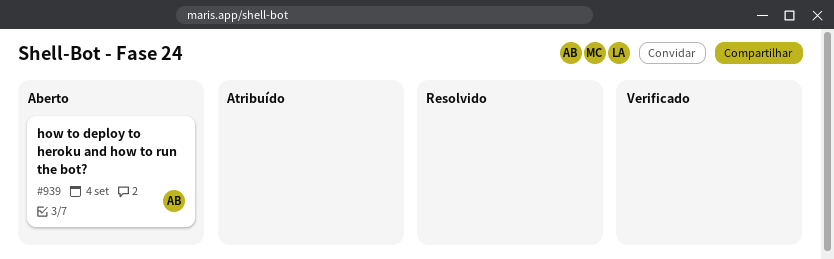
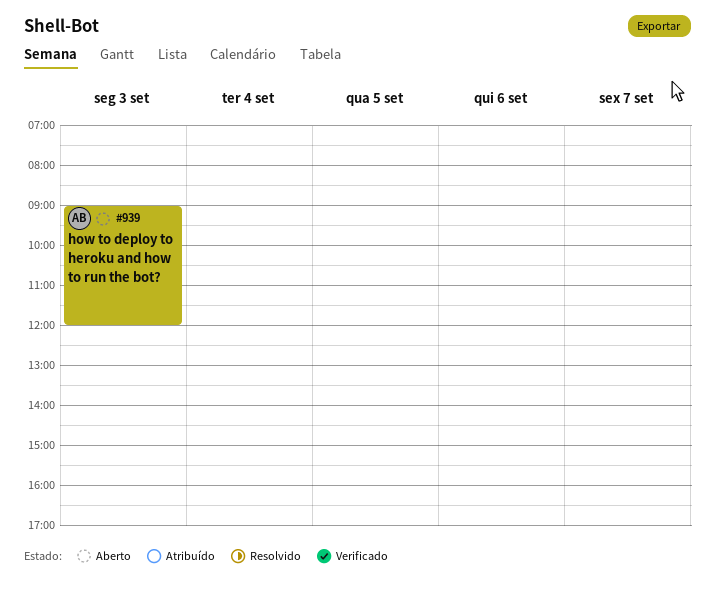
#939, day: Sep 4 -> Sep 3

